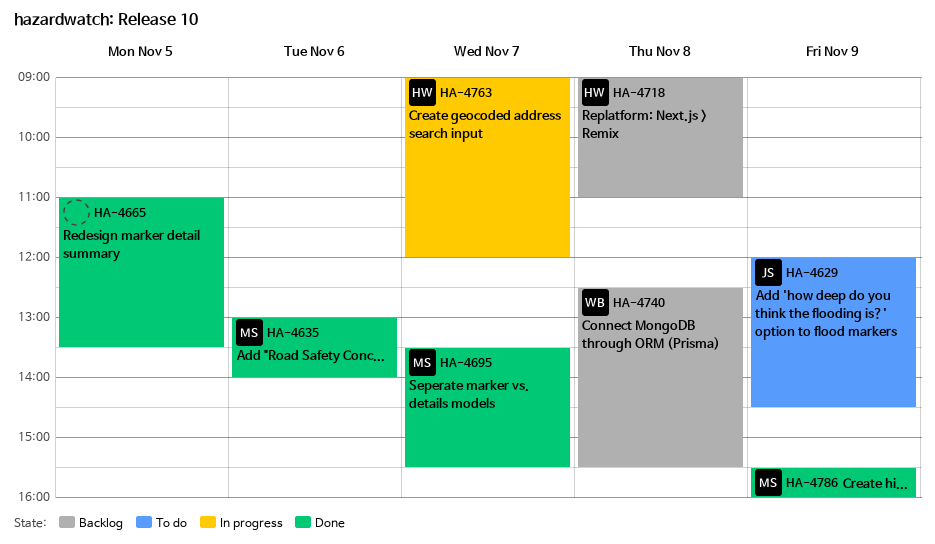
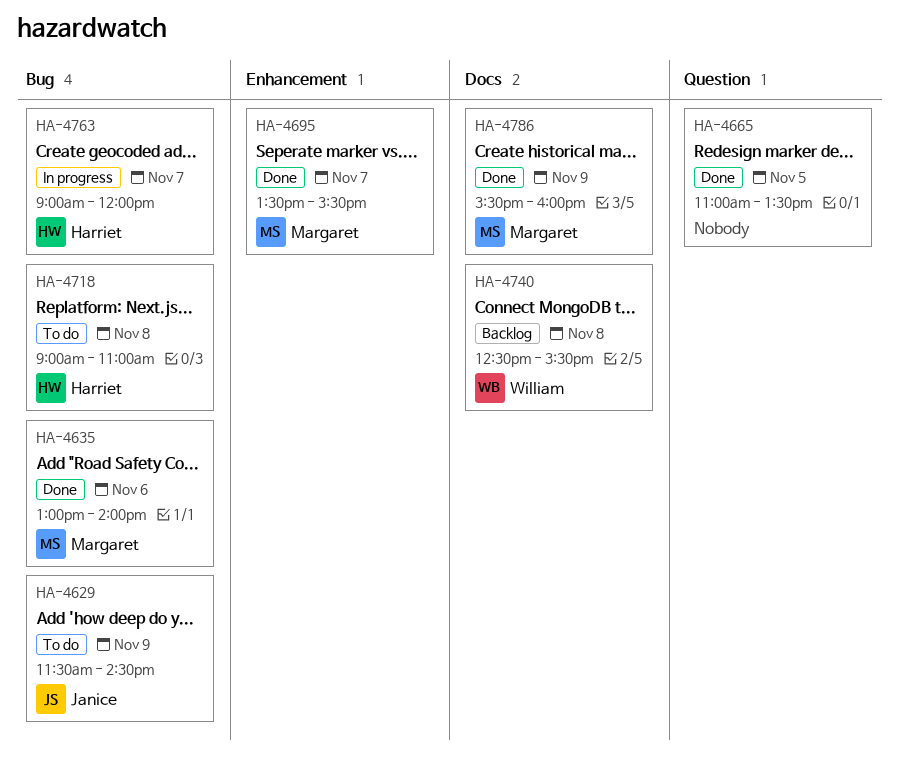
HA-4629, begins: 12:00 -> 11:30
HA-4718, status: Backlog -> To do

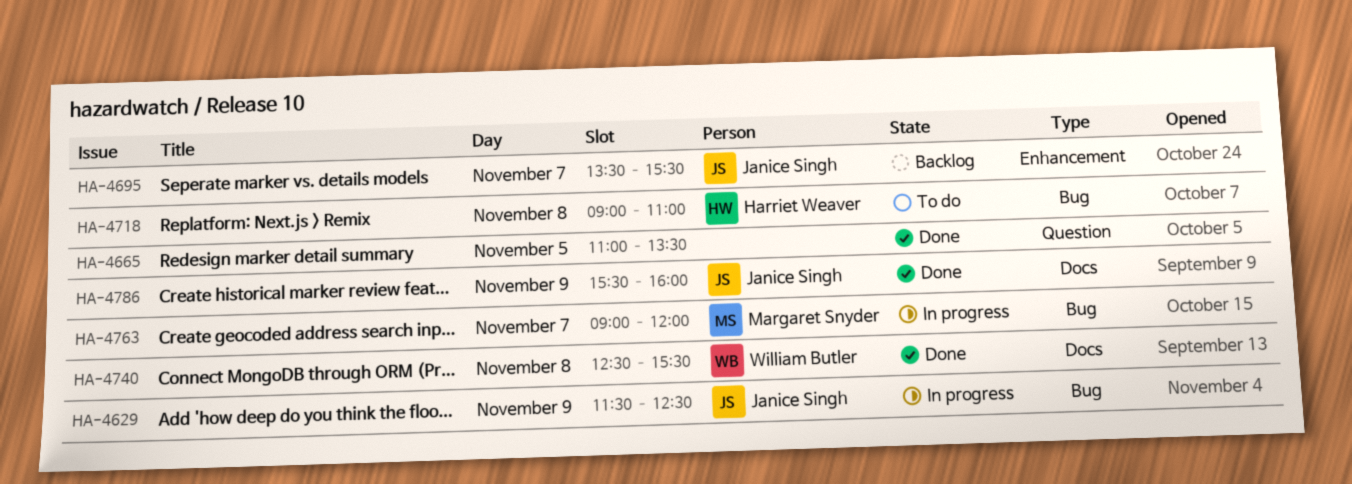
HA-4629, status: To do -> In progress
HA-4629, ends: 14:30 -> 12:30
HA-4635: present -> none
HA-4695, status: Done -> Backlog
HA-4695, owner: Margaret Snyder -> Janice Singh
HA-4740, status: Backlog -> Done
HA-4763, owner: Harriet Weaver -> Margaret Snyder
HA-4786, owner: Margaret Snyder -> Janice Singh

